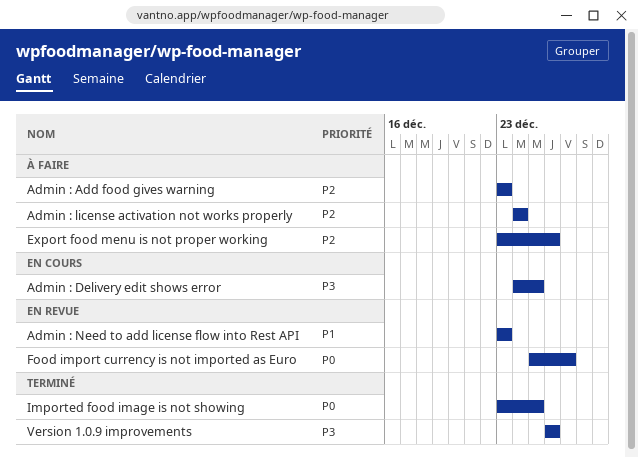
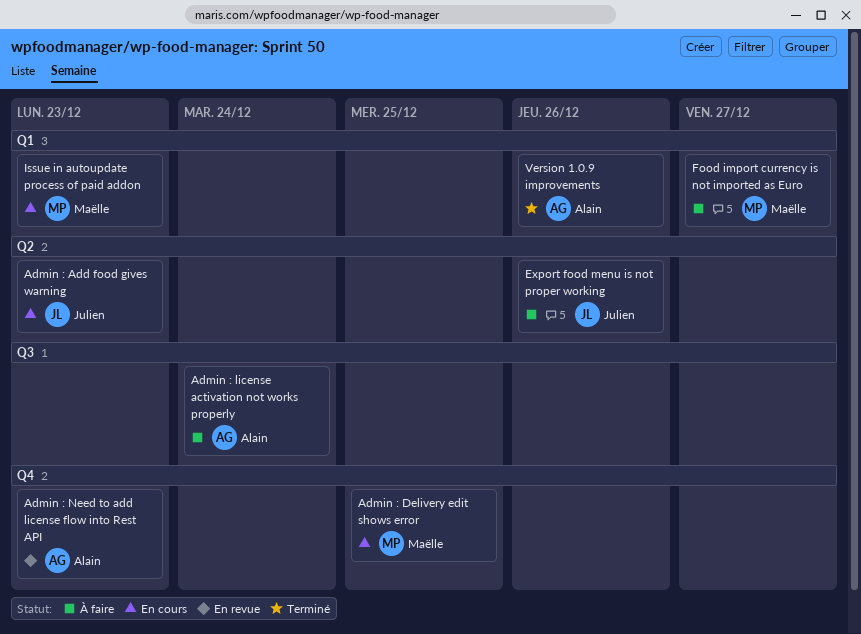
Admin : Add food gives warning, status: À faire -> En cours
Food import currency is not imported as Euro, status: En revue -> À faire
Imported food image is not showing: present -> none
Issue in autoupdate process of paid addon: none -> present

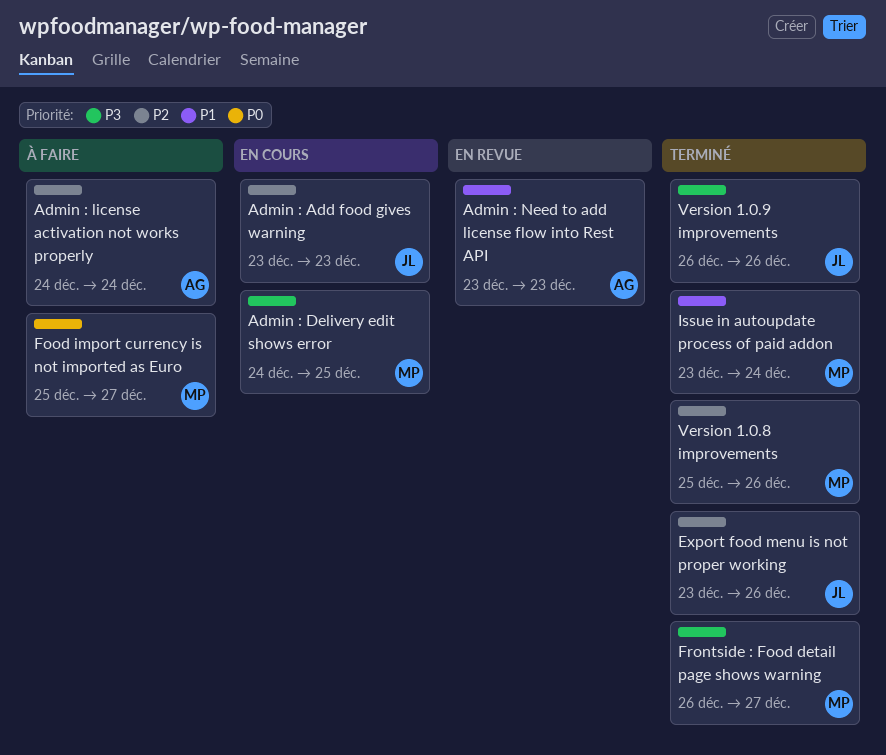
Export food menu is not proper working, status: À faire -> Terminé
Frontside : Food detail page shows warning: none -> present
Issue in autoupdate process of paid addon, status: En cours -> Terminé
Issue in autoupdate process of paid addon, due: Dec 23 -> Dec 24
Version 1.0.8 improvements: none -> present
Version 1.0.9 improvements, owner: Alain -> Julien

